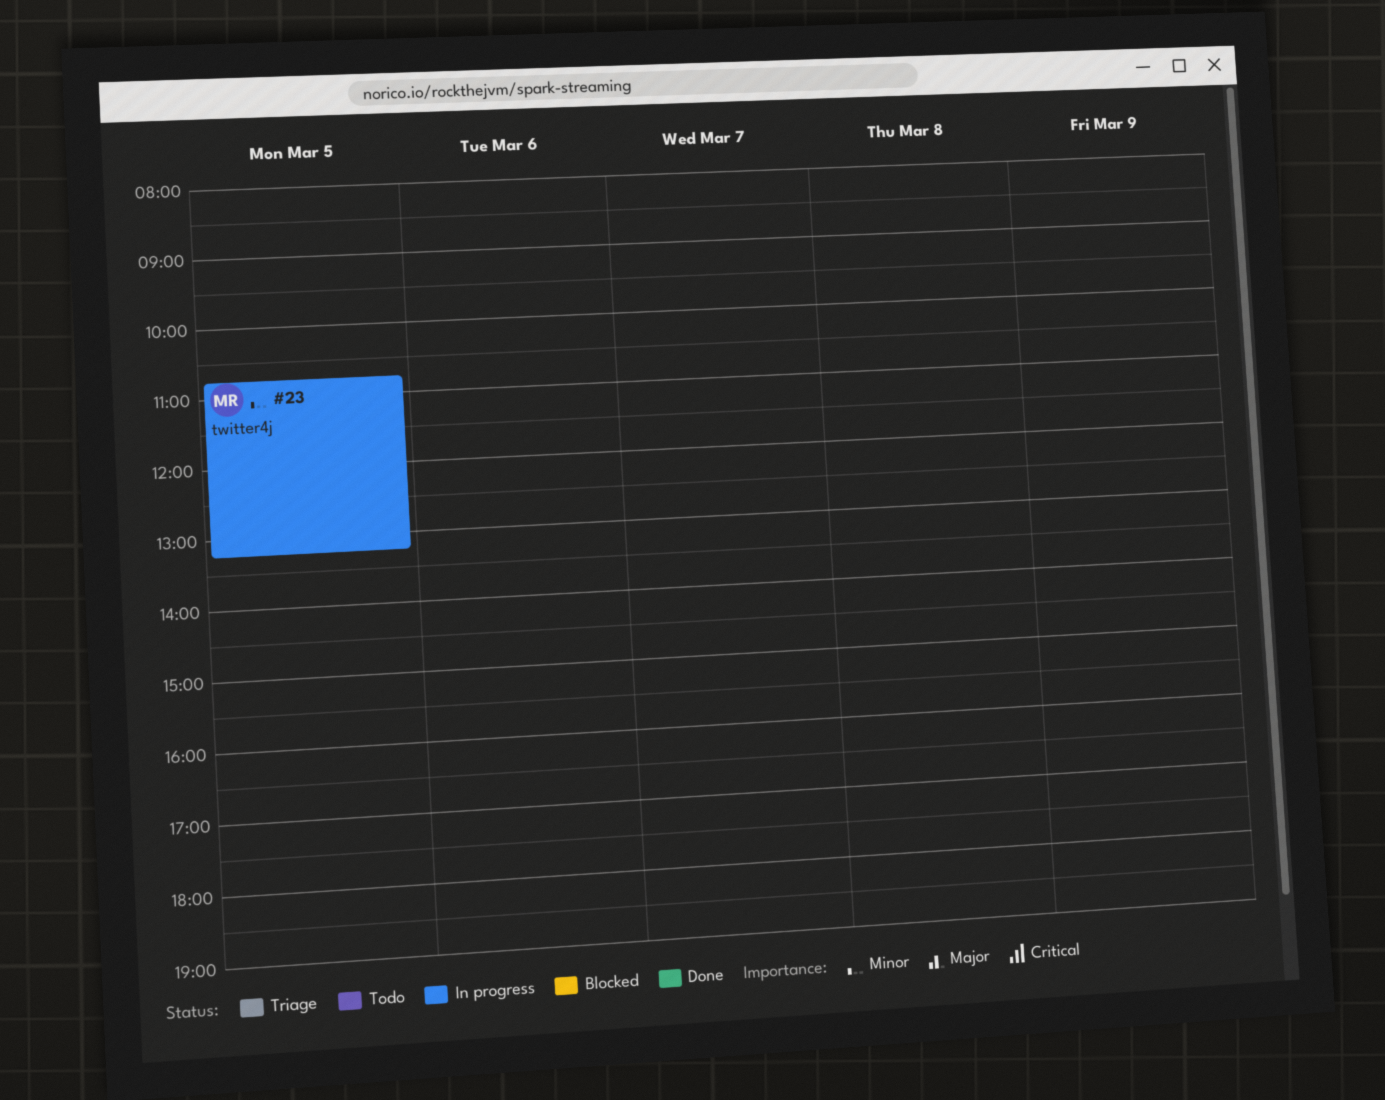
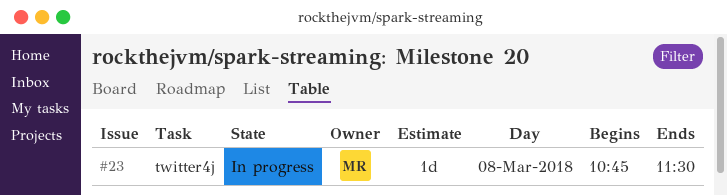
#23, day: Mar 5 -> Mar 8
#23, ends: 13:15 -> 11:30

